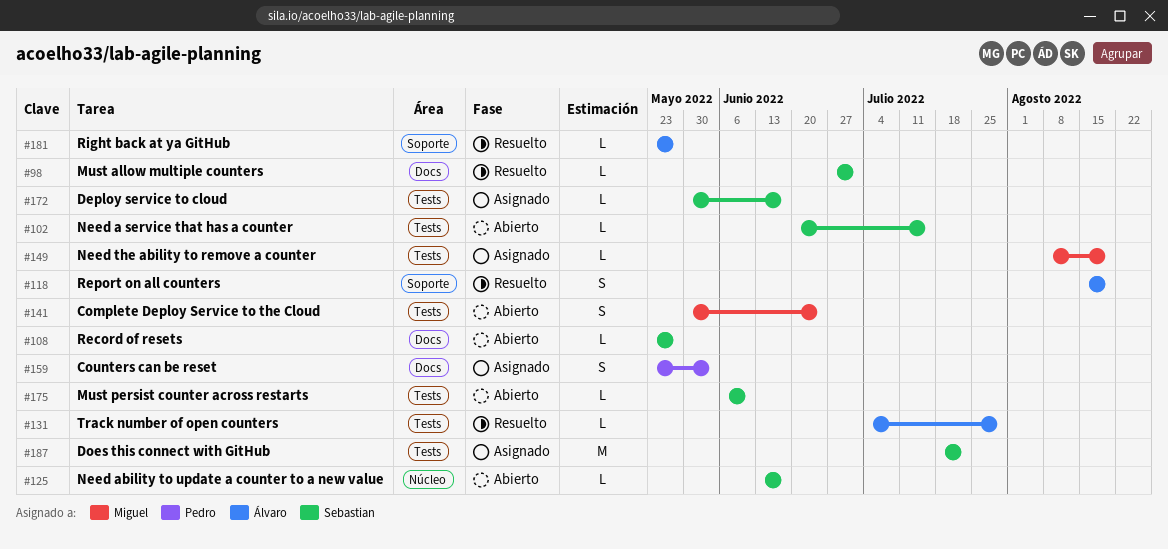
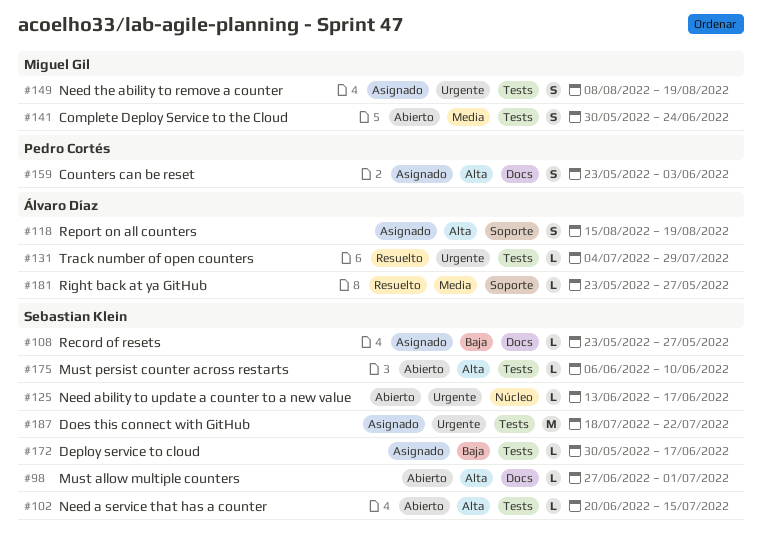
#98, status: Resuelto -> Abierto
#108, status: Abierto -> Asignado
#118, status: Resuelto -> Asignado
#149, estimate: L -> S

